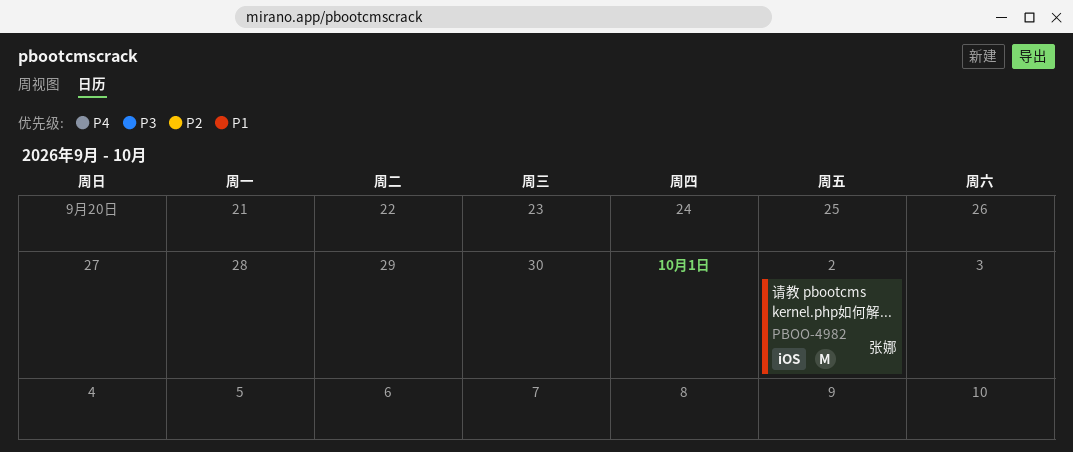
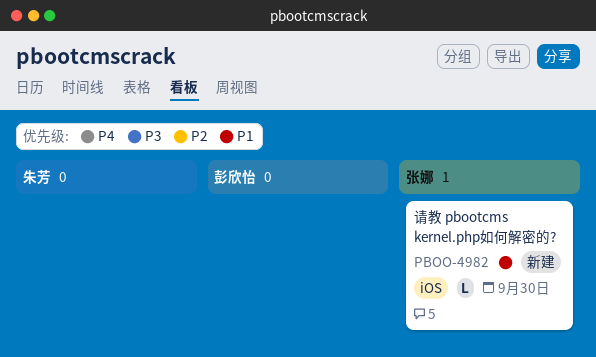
PBOO-4982, estimate: M -> L
PBOO-4982, due: Oct 2 -> Sep 30

